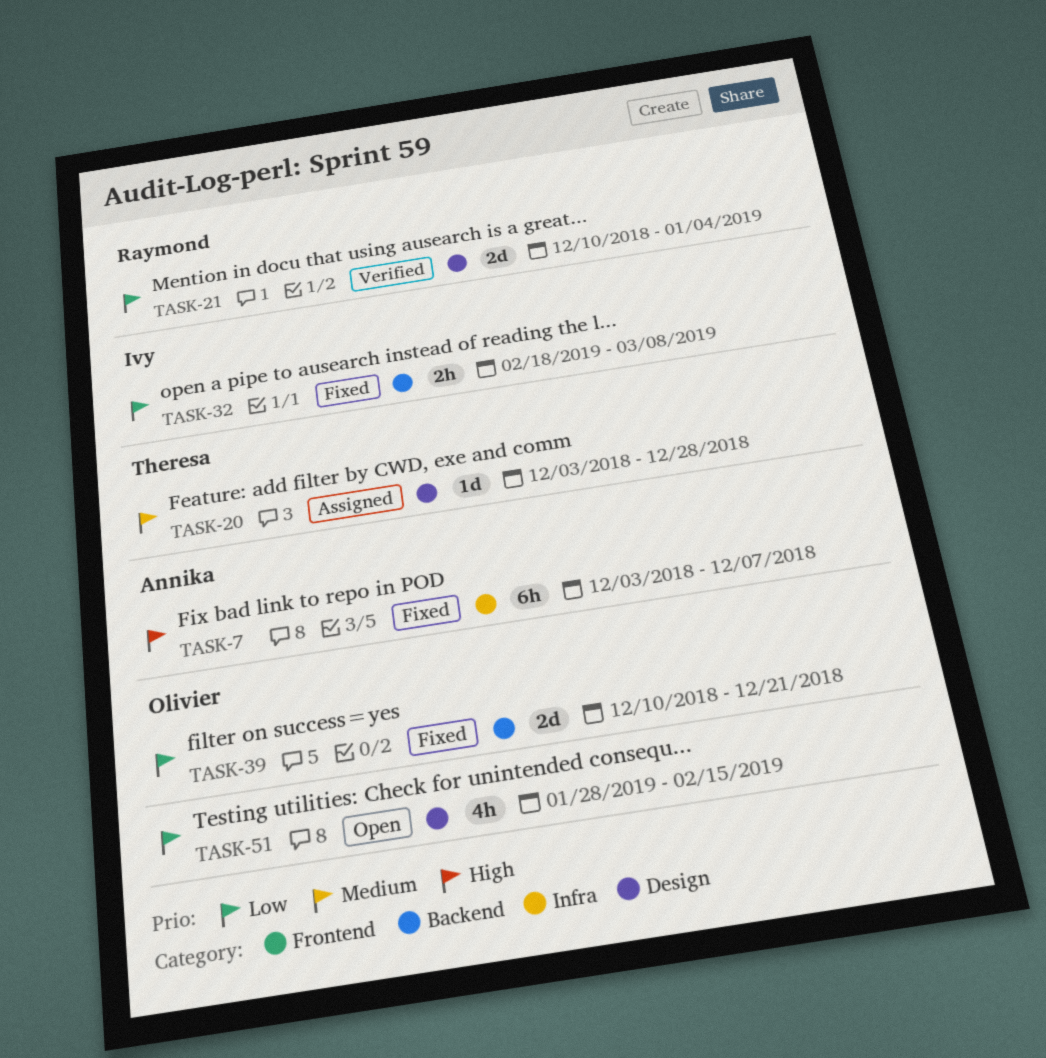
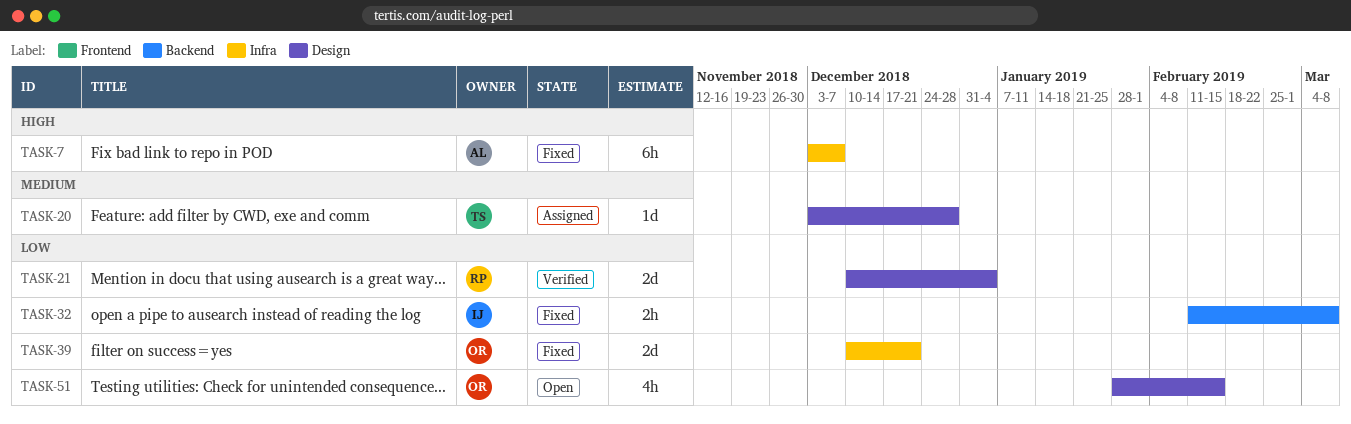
TASK-32, start: Feb 18 -> Feb 11
TASK-39, label: Backend -> Infra

